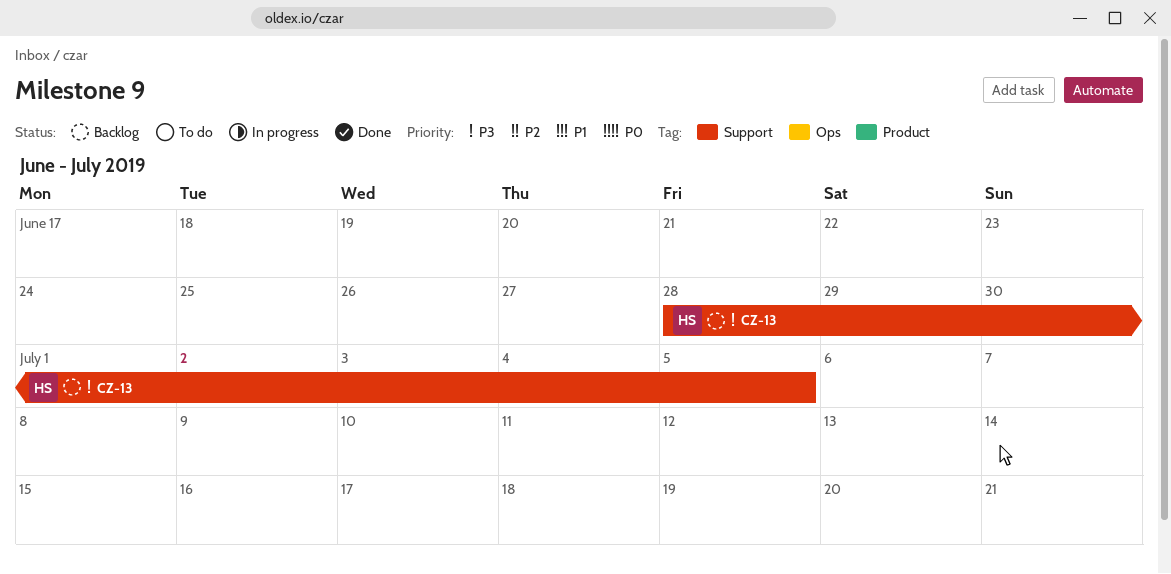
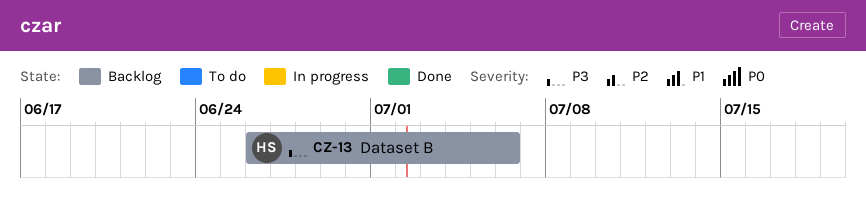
CZ-13, start: Jun 28 -> Jun 26
CZ-13, due: Jul 5 -> Jul 6

